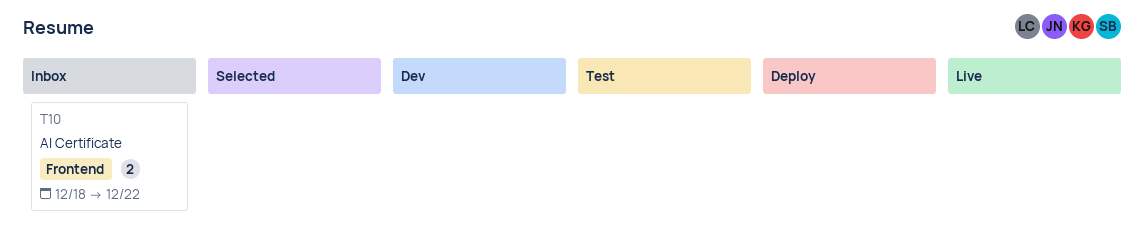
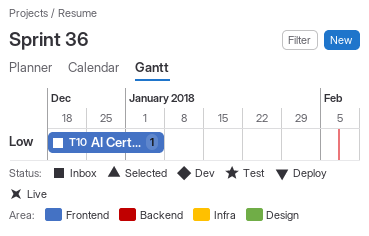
T10, estimate: 2 -> 1
T10, due: Dec 22 -> Jan 5

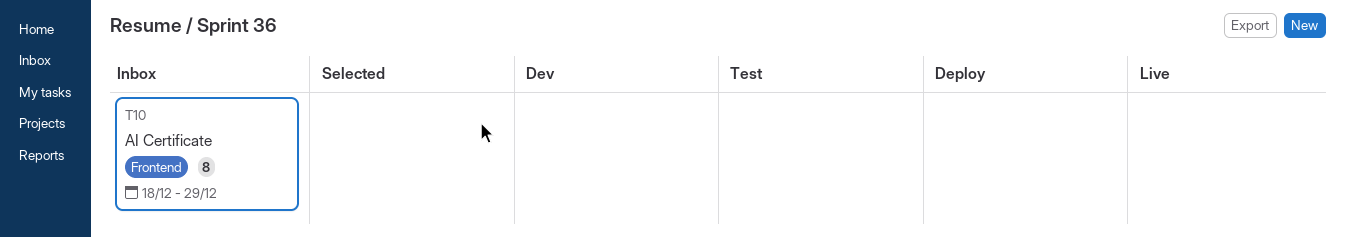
T10, estimate: 1 -> 8
T10, due: Jan 5 -> Dec 29

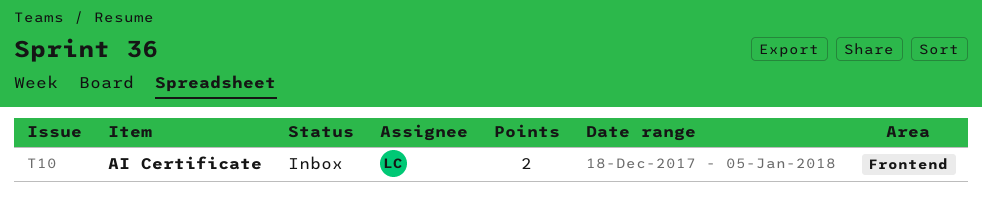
T10, estimate: 8 -> 2
T10, due: Dec 29 -> Jan 5

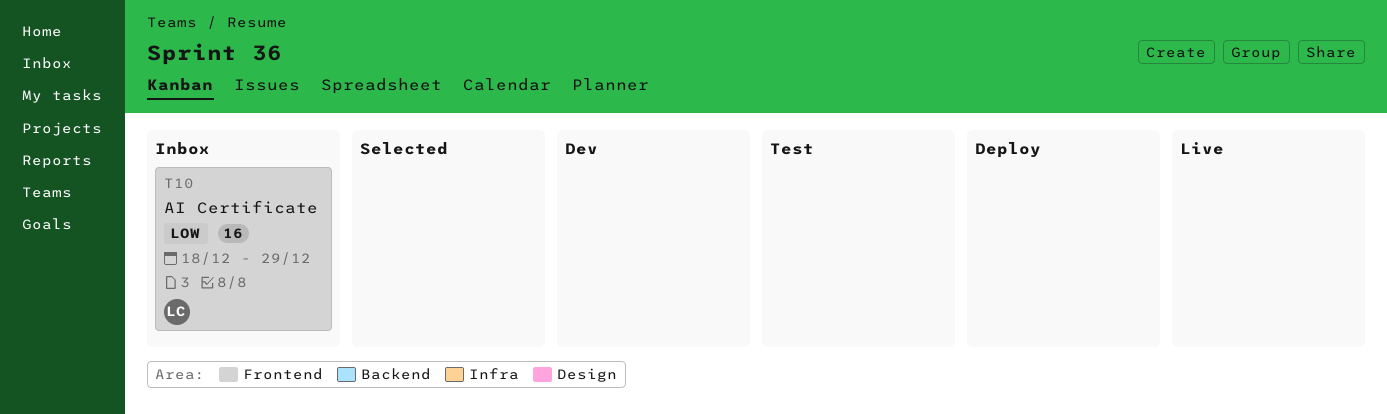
T10, estimate: 2 -> 16
T10, due: Jan 5 -> Dec 29

